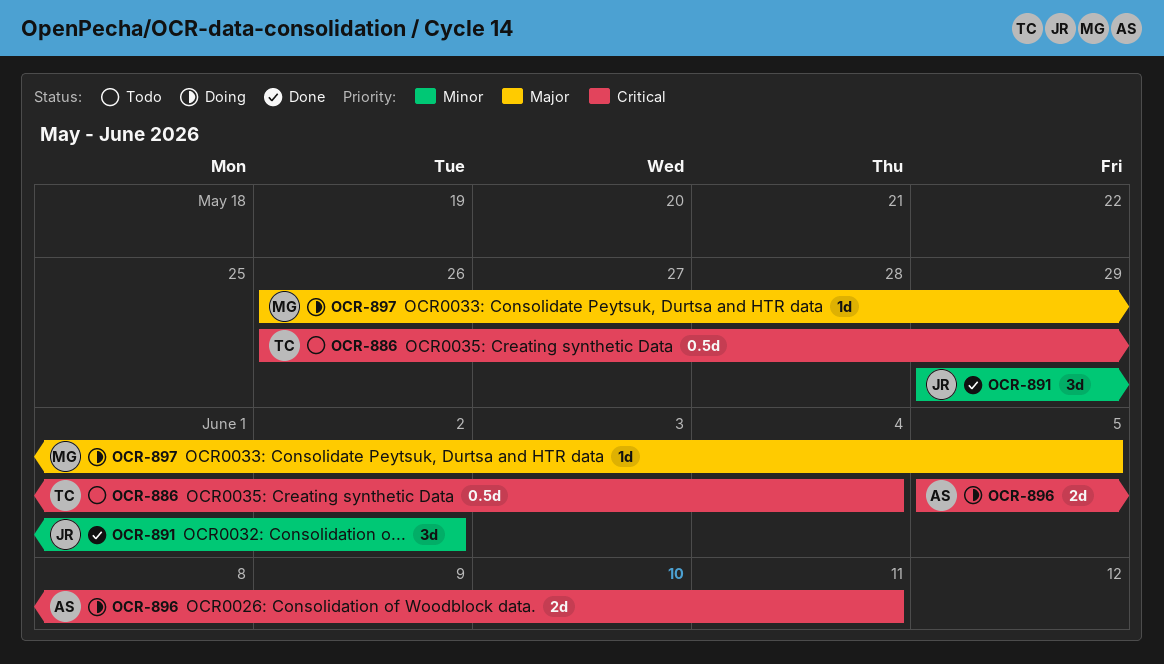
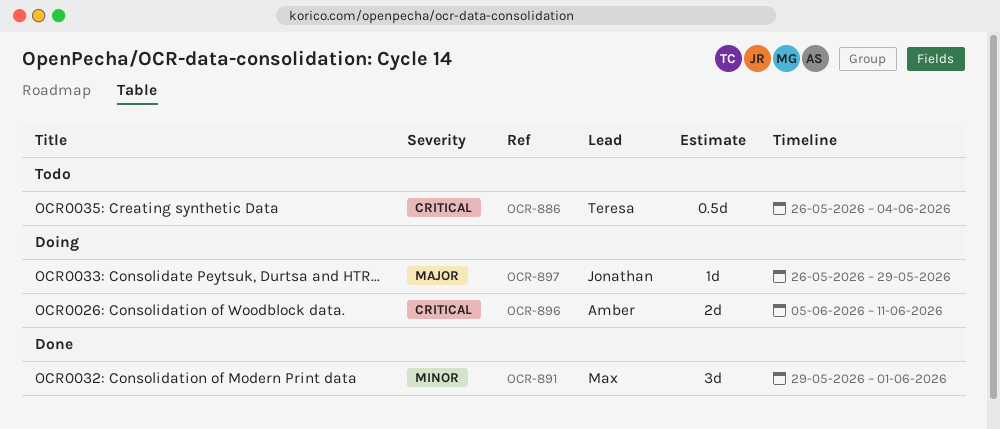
OCR-891, owner: Jonathan -> Max
OCR-891, due: Jun 2 -> Jun 1
OCR-897, owner: Max -> Jonathan
OCR-897, due: Jun 5 -> May 29

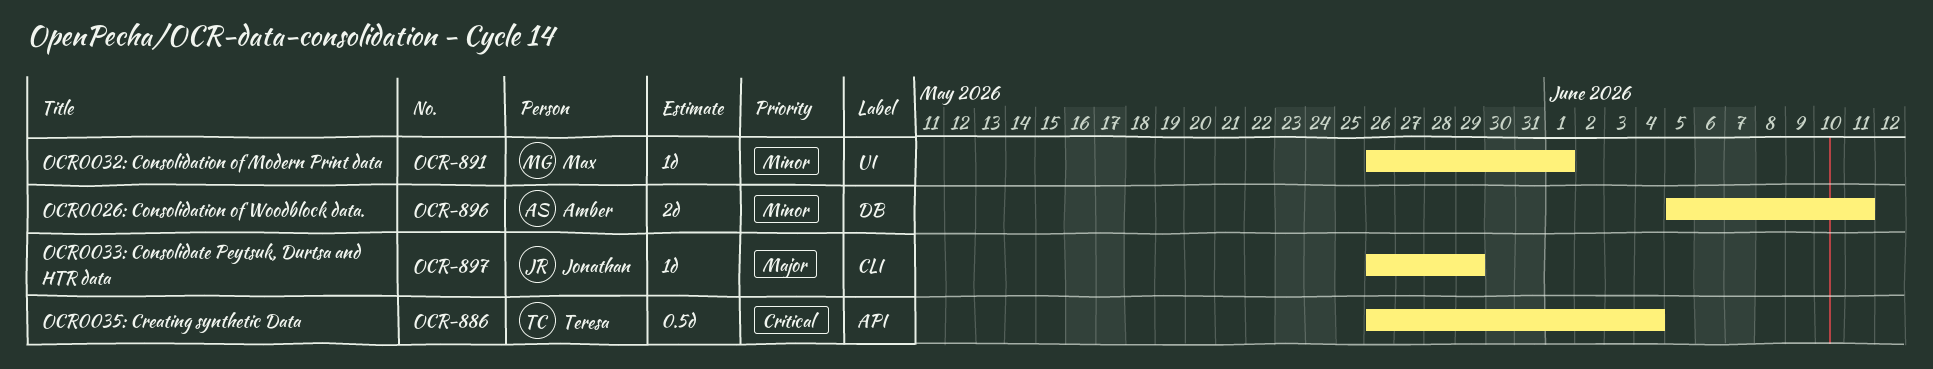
OCR-891, estimate: 3d -> 1d
OCR-891, start: May 29 -> May 26
OCR-896, priority: Critical -> Minor

